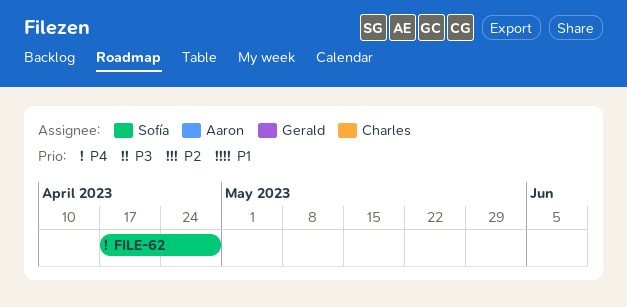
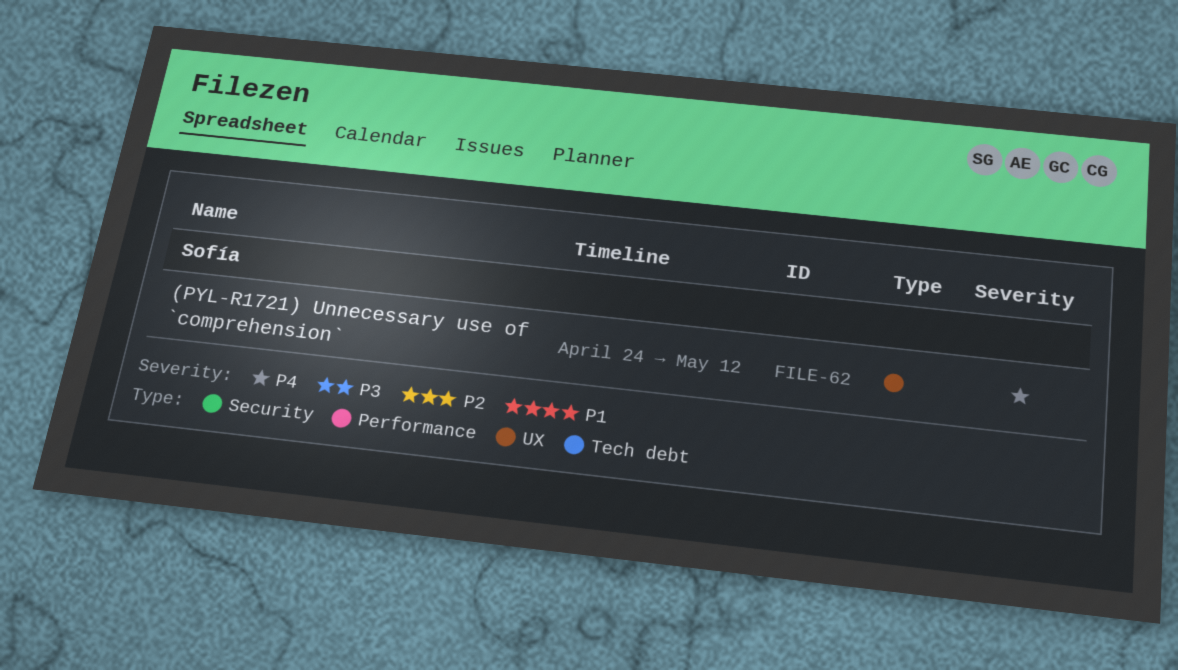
FILE-62, start: Apr 17 -> Apr 24
FILE-62, due: Apr 28 -> May 12

